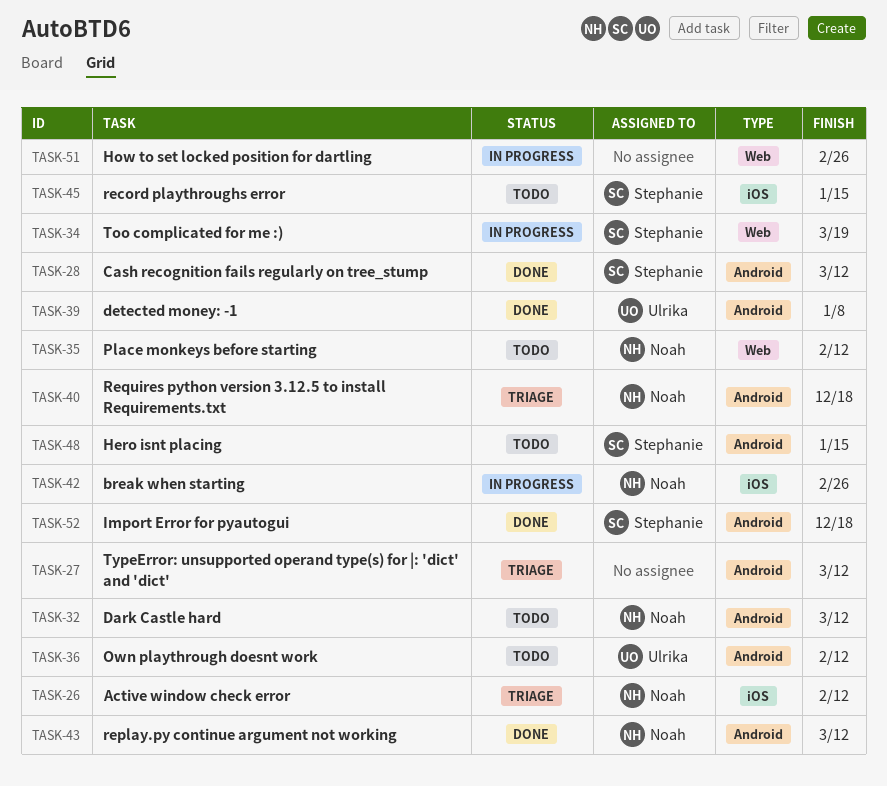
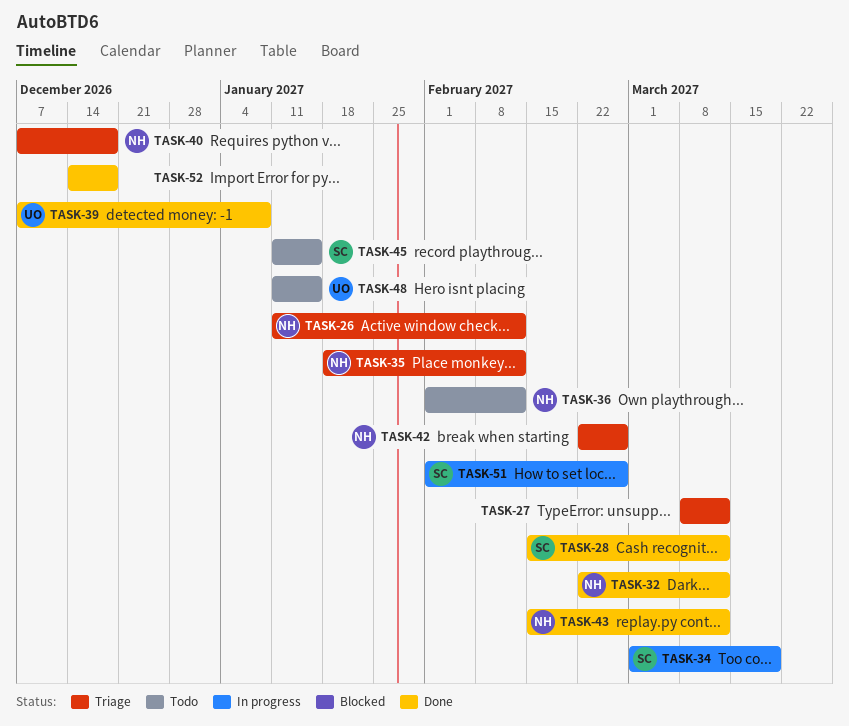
TASK-32, status: Todo -> Done
TASK-35, status: Todo -> Triage
TASK-36, owner: Ulrika -> Noah
TASK-42, status: In progress -> Triage
TASK-48, owner: Stephanie -> Ulrika
TASK-51, owner: none -> Stephanie
TASK-52, owner: Stephanie -> none

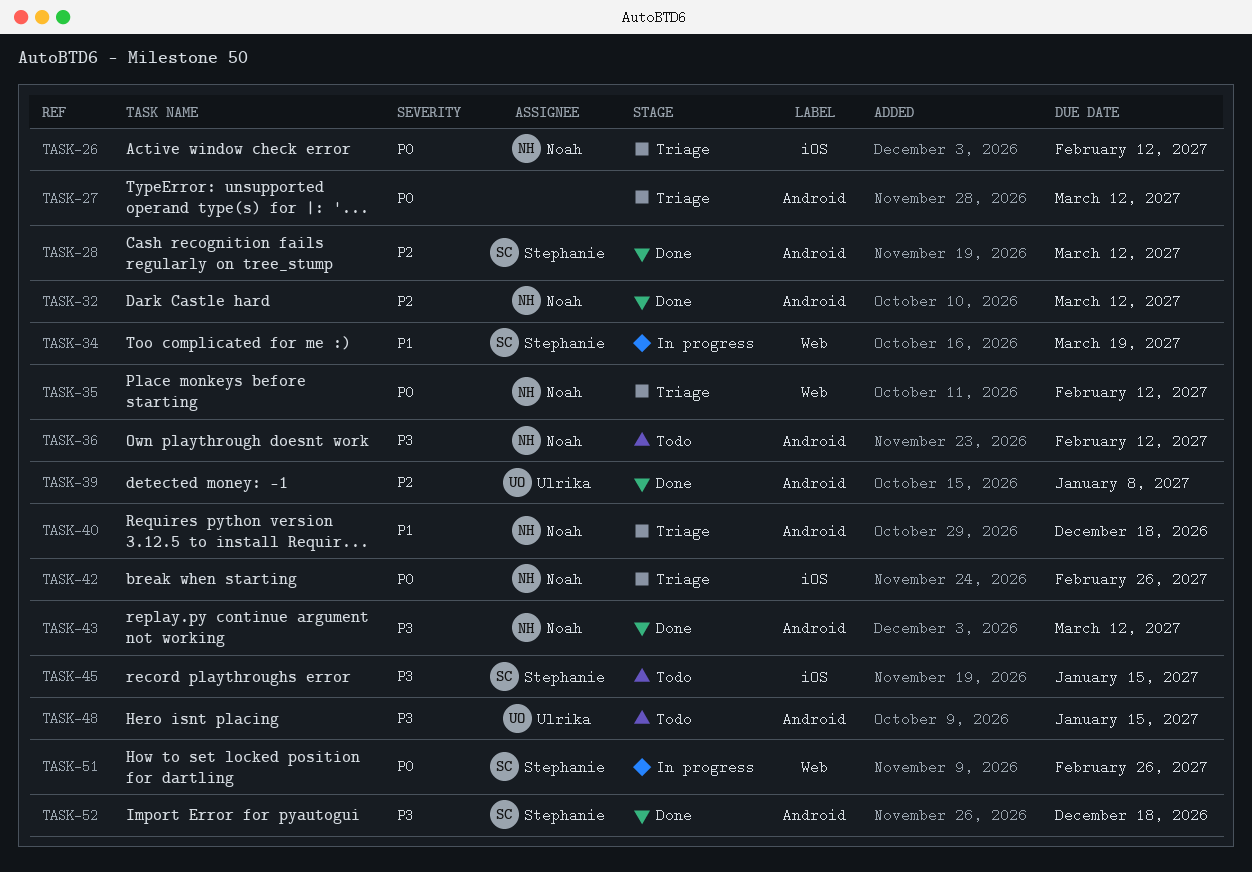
TASK-52, owner: none -> Stephanie

